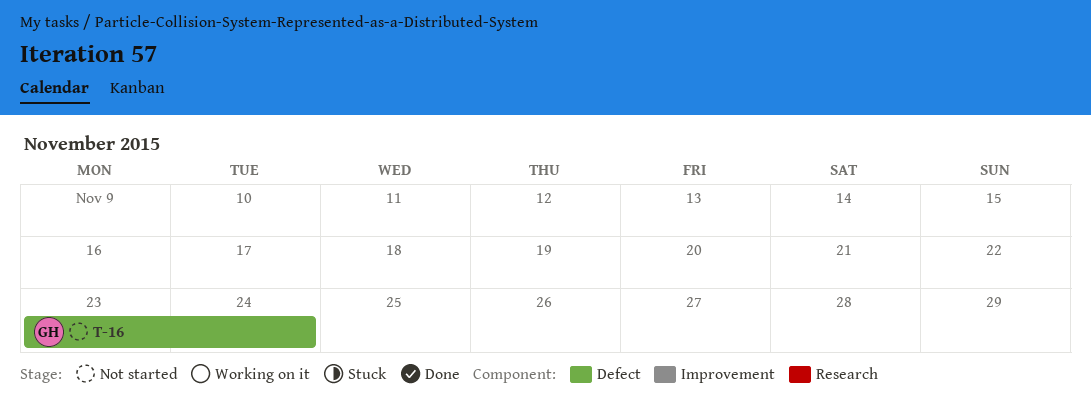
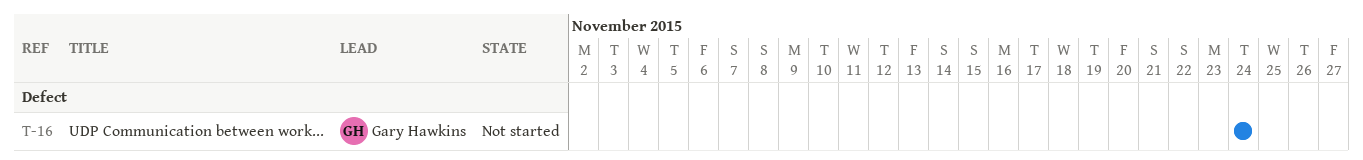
T-16, start: Nov 23 -> Nov 24

